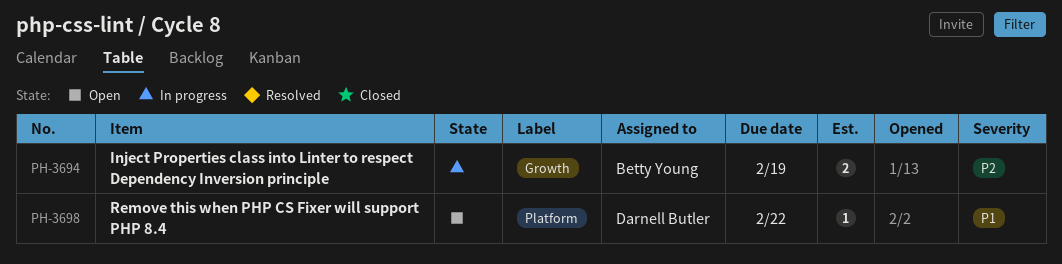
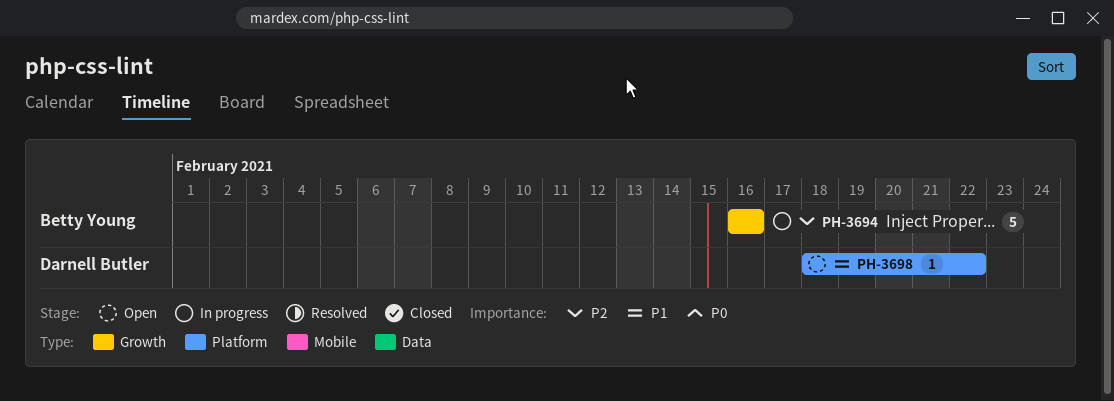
PH-3694, estimate: 2 -> 5
PH-3694, due: Feb 19 -> Feb 16

